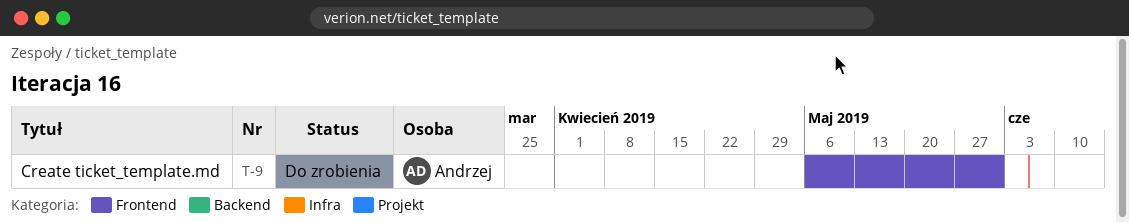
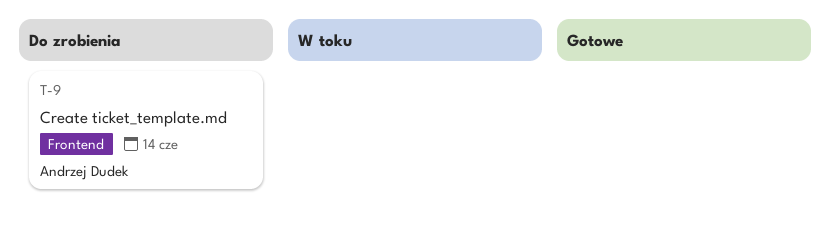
T-9, due: May 31 -> Jun 14

